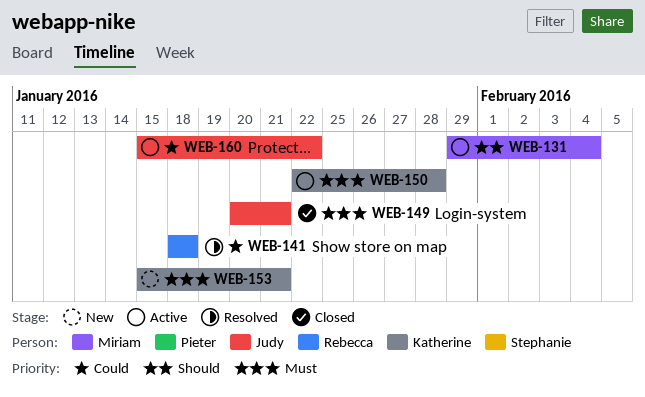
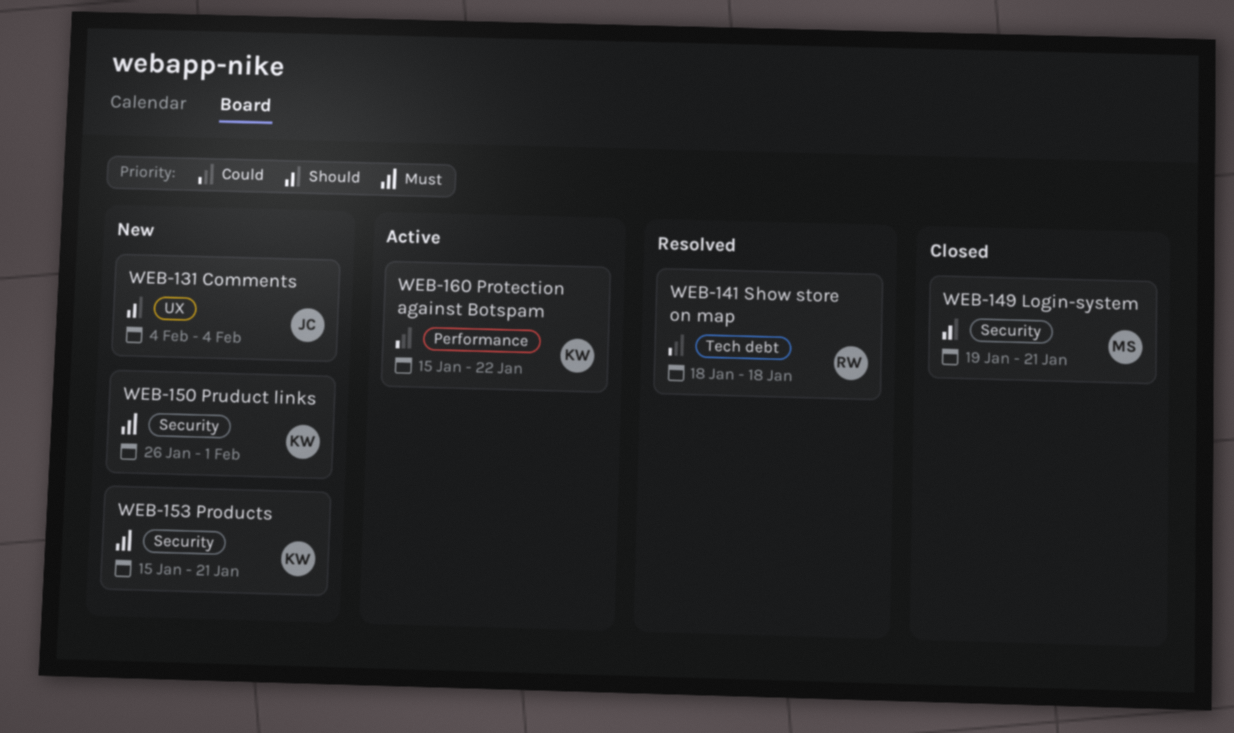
WEB-131, status: Active -> New
WEB-131, owner: Miriam -> Judy
WEB-131, start: Jan 29 -> Feb 4
WEB-149, owner: Judy -> Miriam
WEB-149, priority: Must -> Should
WEB-149, start: Jan 20 -> Jan 19
WEB-150, status: Active -> New
WEB-150, start: Jan 22 -> Jan 26
WEB-150, due: Jan 28 -> Feb 1
WEB-160, owner: Judy -> Katherine

